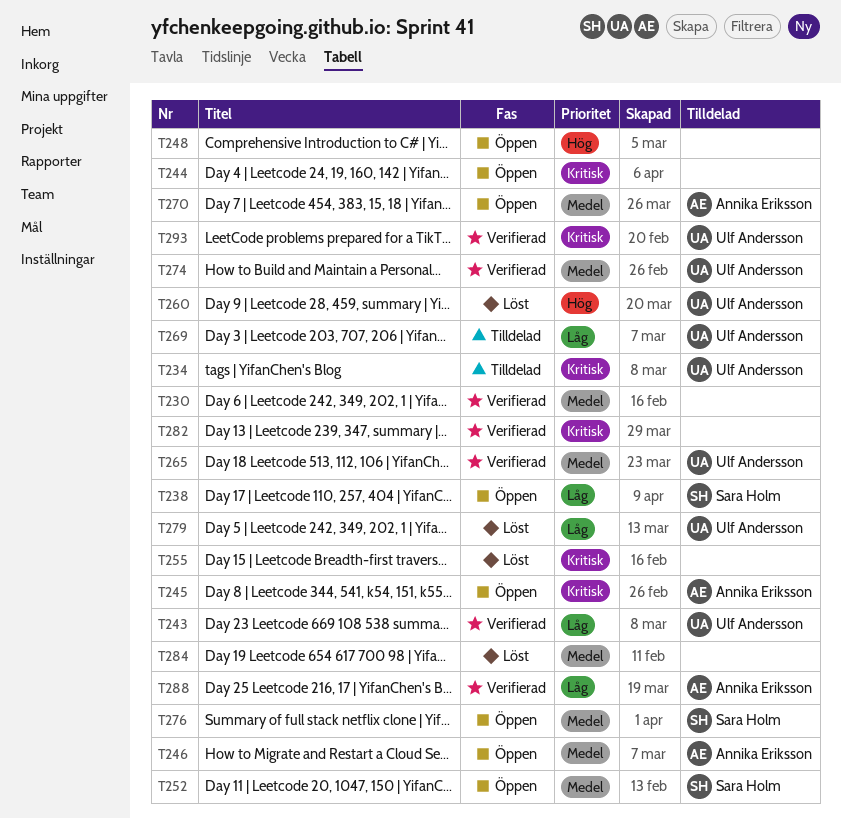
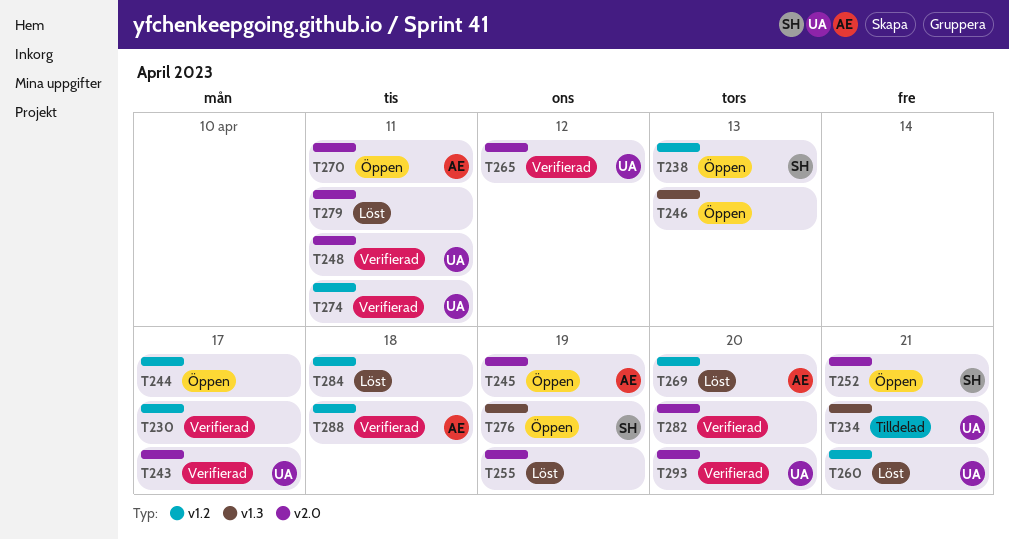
T246, owner: Annika Eriksson -> none
T248, status: Öppen -> Verifierad
T248, owner: none -> Ulf Andersson
T269, status: Tilldelad -> Löst
T269, owner: Ulf Andersson -> Annika Eriksson
T279, owner: Ulf Andersson -> none

